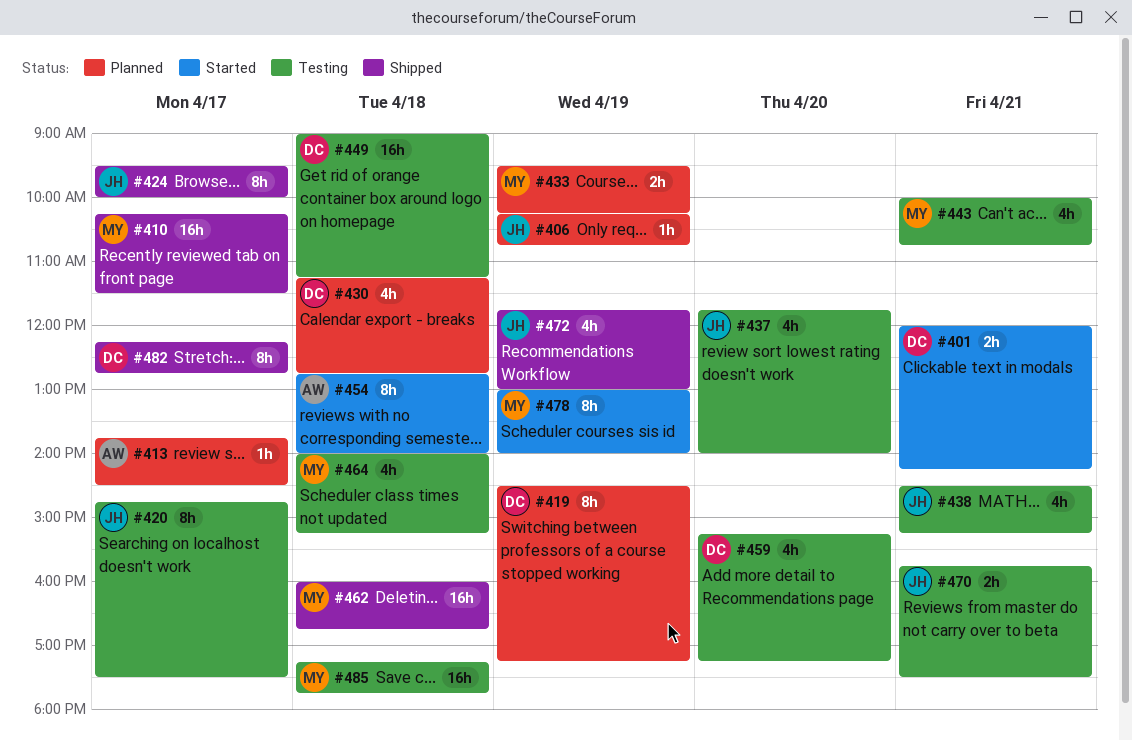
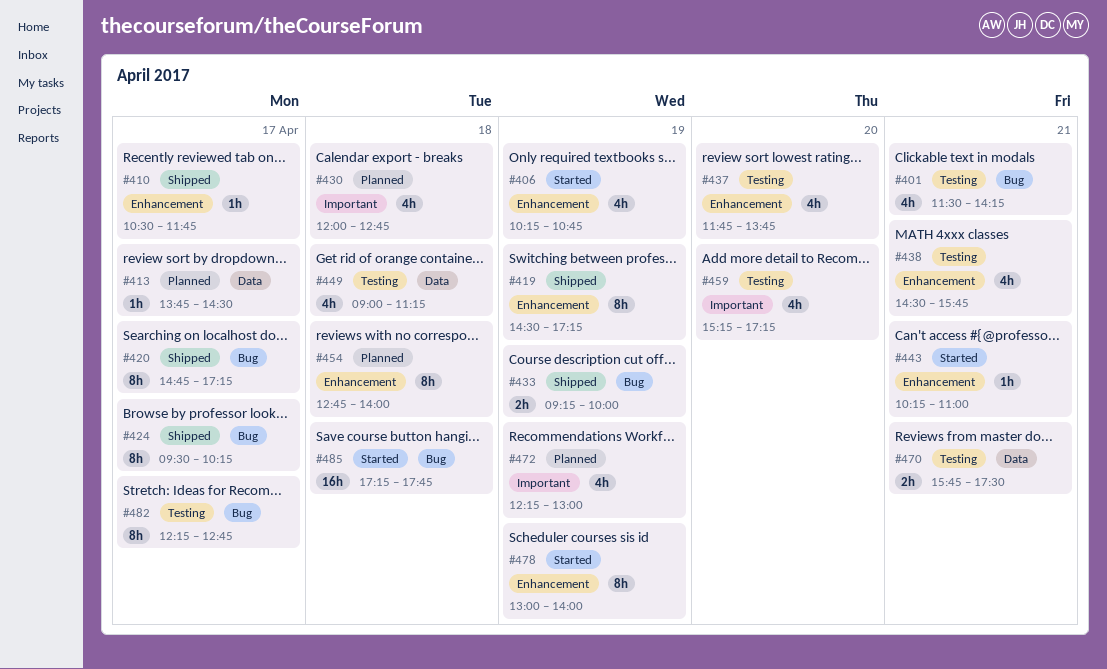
#401, status: Started -> Testing
#401, estimate: 2h -> 4h
#401, begins: 12:00 -> 11:30
#406, status: Planned -> Started
#406, estimate: 1h -> 4h
#410, estimate: 16h -> 1h
#410, begins: 10:15 -> 10:30
#410, ends: 11:30 -> 11:45
#419, status: Planned -> Shipped
#420, status: Testing -> Shipped
#420, ends: 17:30 -> 17:15
#424, ends: 10:00 -> 10:15
#430, begins: 11:15 -> 12:00
#433, status: Planned -> Shipped
#433, begins: 09:30 -> 09:15
#433, ends: 10:15 -> 10:00
#437, ends: 14:00 -> 13:45
#438, ends: 15:15 -> 15:45
#443, status: Testing -> Started
#443, estimate: 4h -> 1h
#443, begins: 10:00 -> 10:15
#443, ends: 10:45 -> 11:00
#449, estimate: 16h -> 4h
#454, status: Started -> Planned
#462: present -> none
#464: present -> none
#472, status: Shipped -> Planned
#472, begins: 11:45 -> 12:15
#482, status: Shipped -> Testing
#485, status: Testing -> Started

